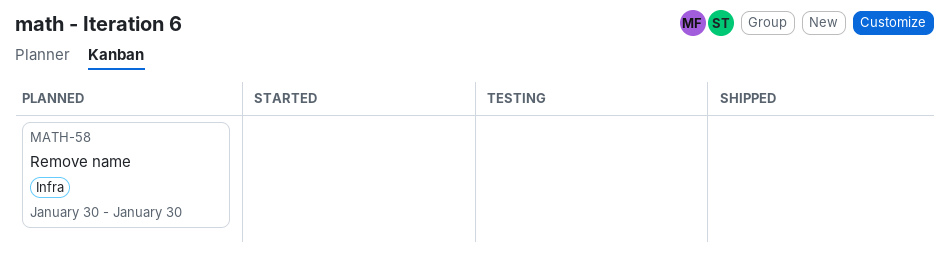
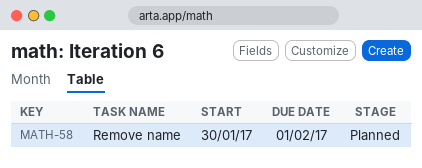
MATH-58, due: Jan 30 -> Feb 1

